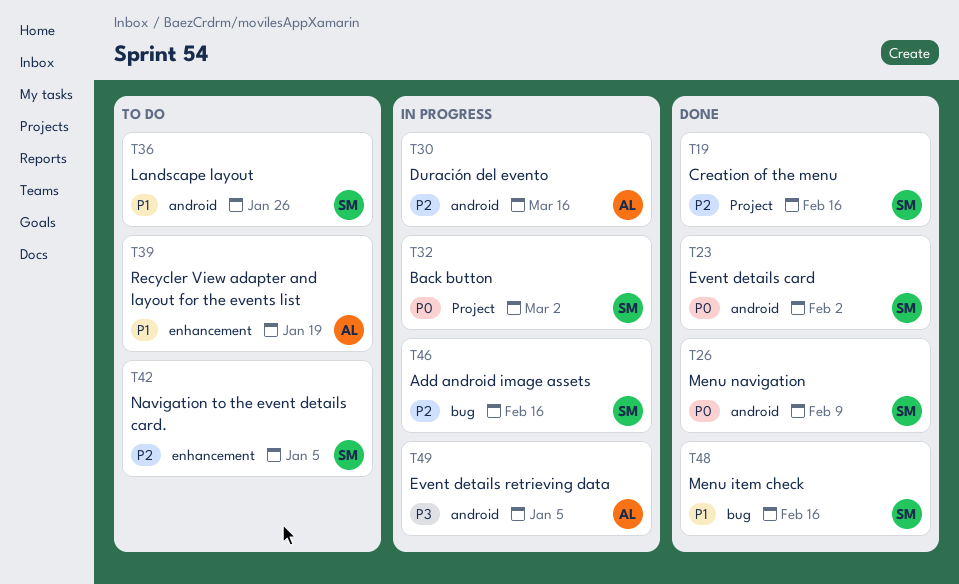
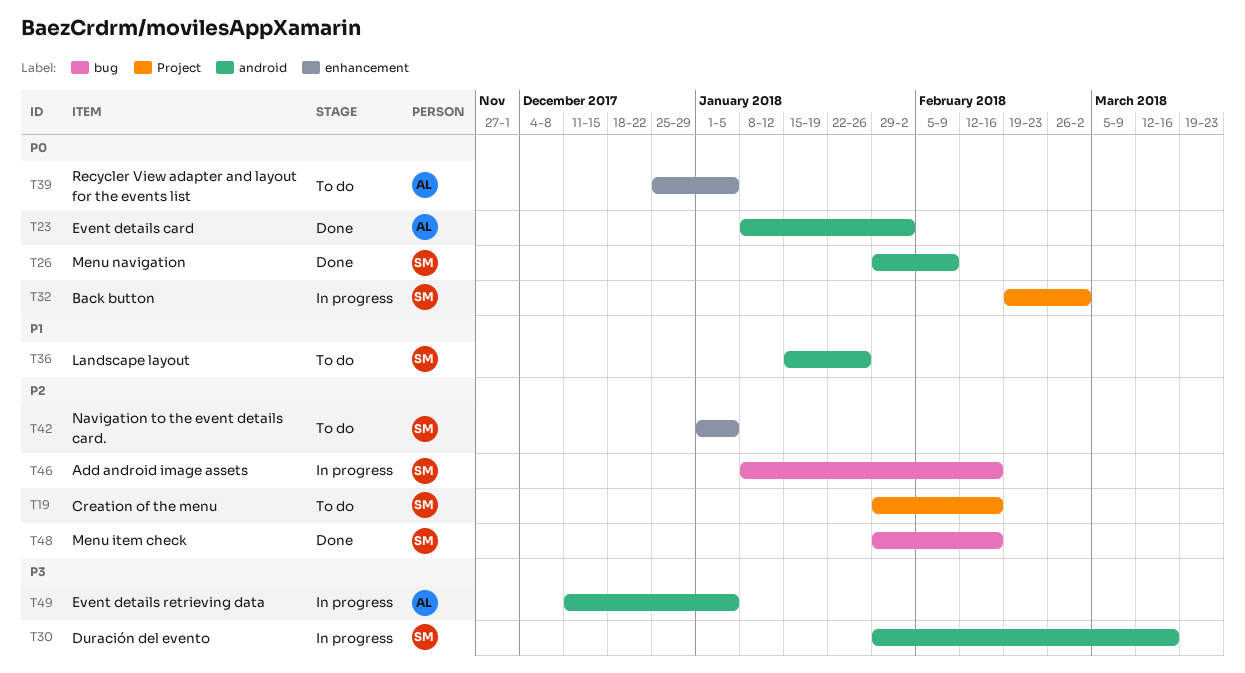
T19, status: Done -> To do
T23, owner: SM -> AL
T30, owner: AL -> SM
T30, priority: P2 -> P3
T39, priority: P1 -> P0
T39, due: Jan 19 -> Jan 5
T48, priority: P1 -> P2

